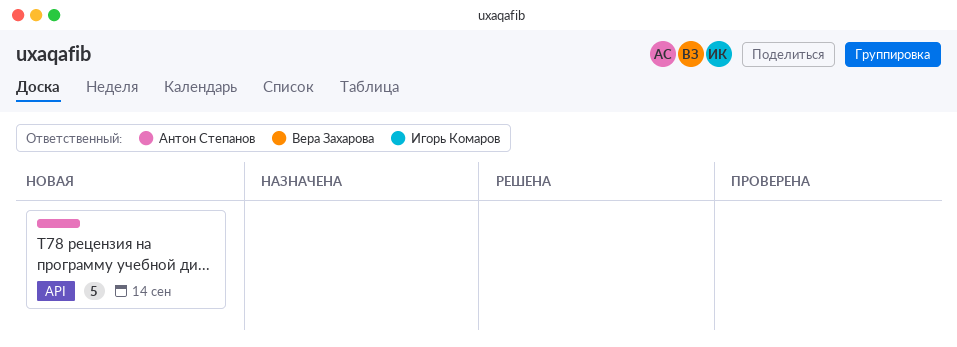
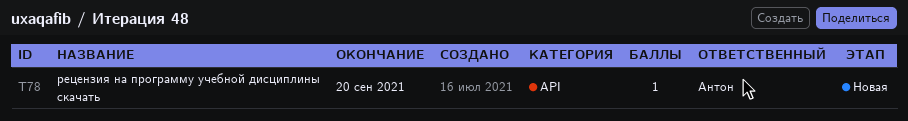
T78, estimate: 5 -> 1
T78, due: Sep 14 -> Sep 20

